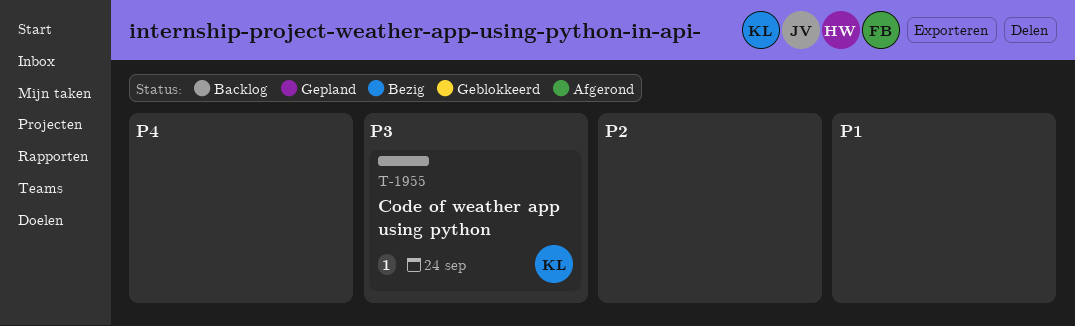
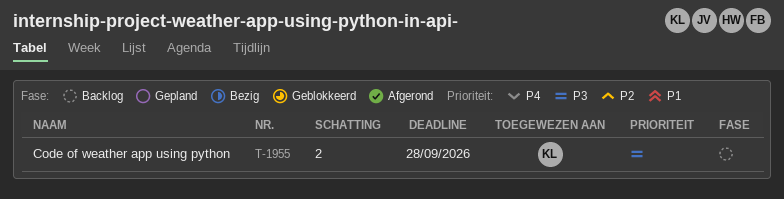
T-1955, estimate: 1 -> 2
T-1955, due: Sep 24 -> Sep 28

